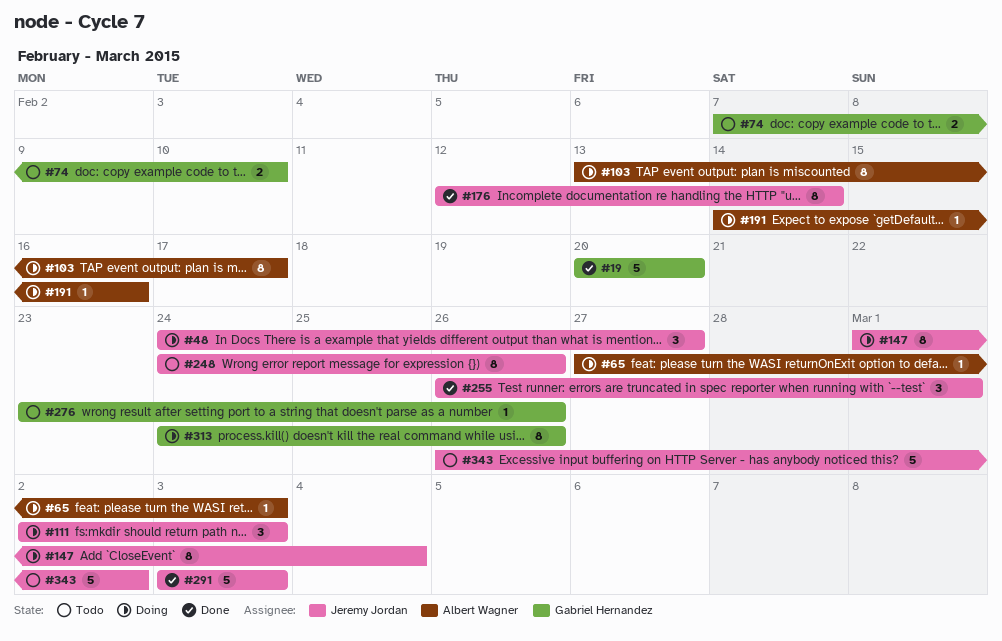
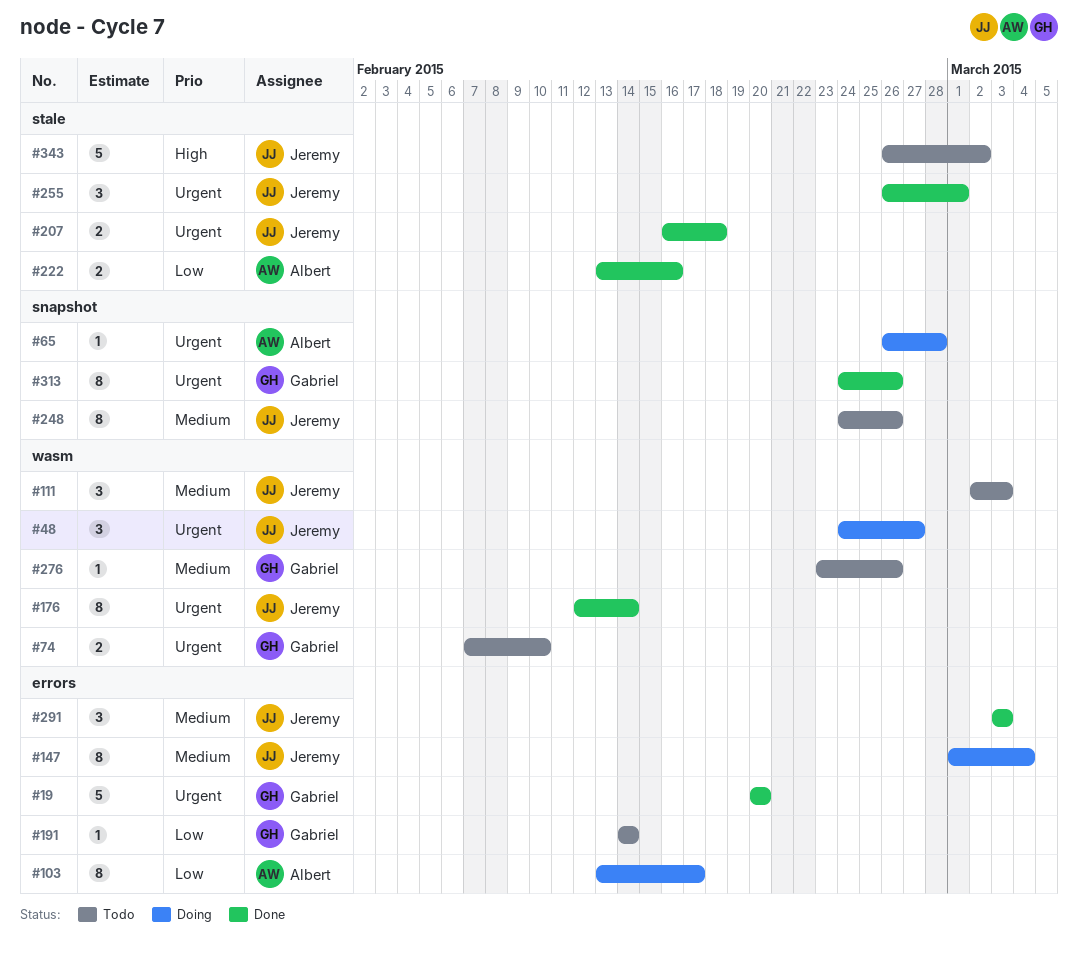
#65, start: Feb 27 -> Feb 26
#65, due: Mar 3 -> Feb 28
#111, status: Doing -> Todo
#191, status: Doing -> Todo
#191, owner: Albert Wagner -> Gabriel Hernandez
#191, due: Feb 16 -> Feb 14
#207: none -> present
#222: none -> present
#291, estimate: 5 -> 3
#313, status: Doing -> Done

